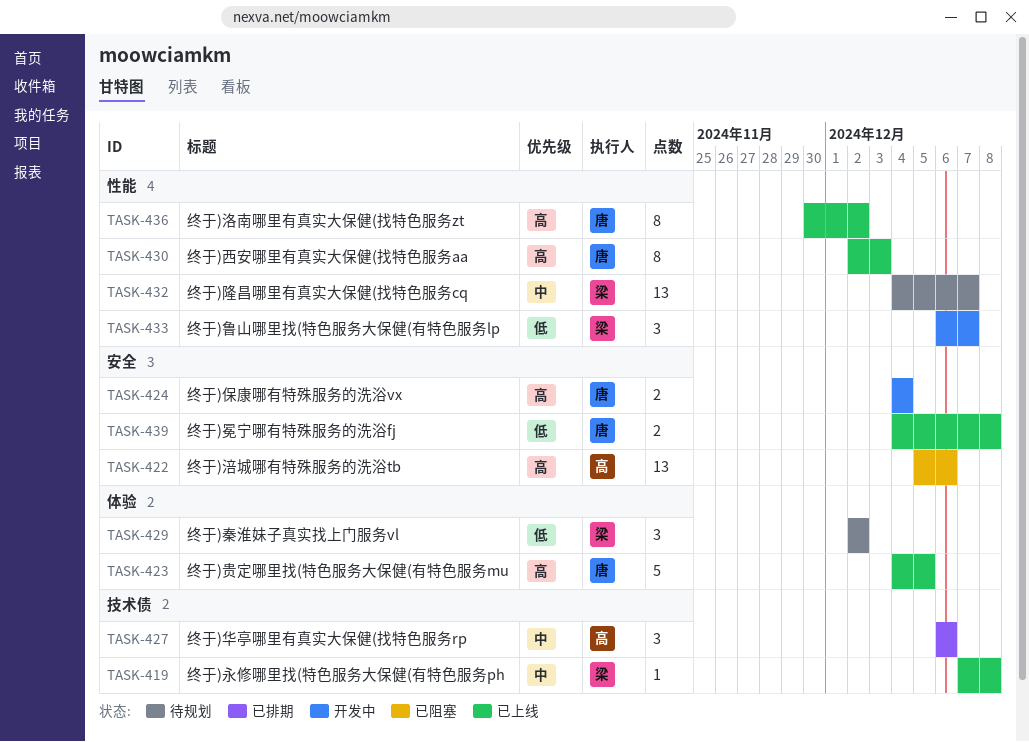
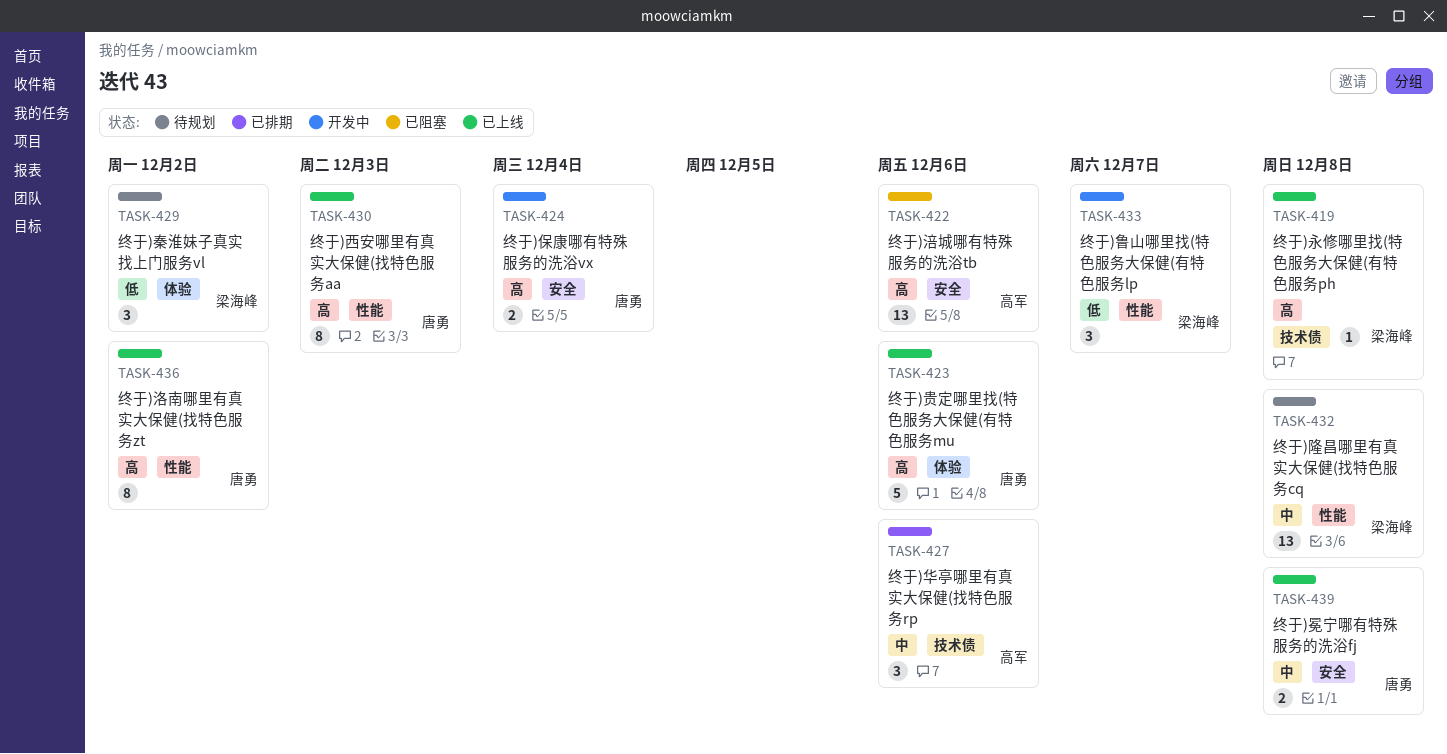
TASK-419, priority: 中 -> 高
TASK-423, due: Dec 5 -> Dec 6
TASK-432, due: Dec 7 -> Dec 8
TASK-439, priority: 低 -> 中

